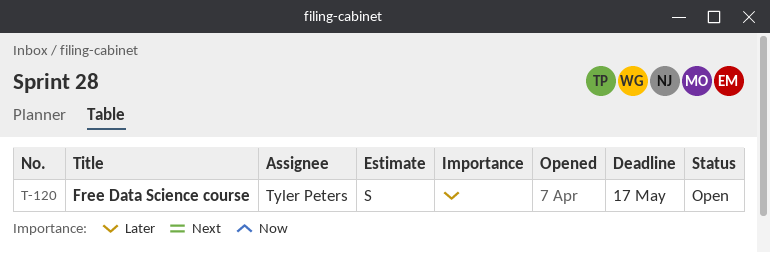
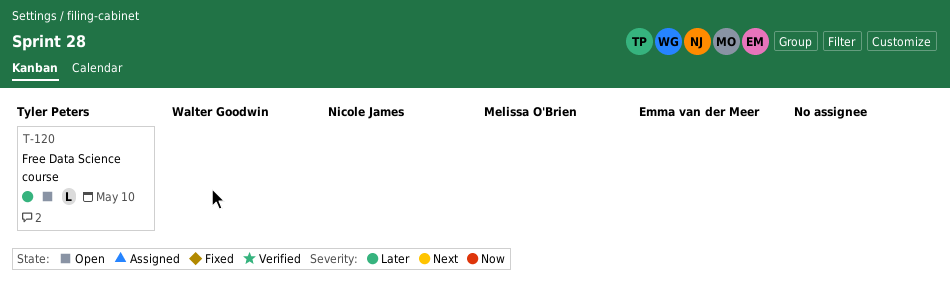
T-120, estimate: S -> L
T-120, due: May 17 -> May 10

